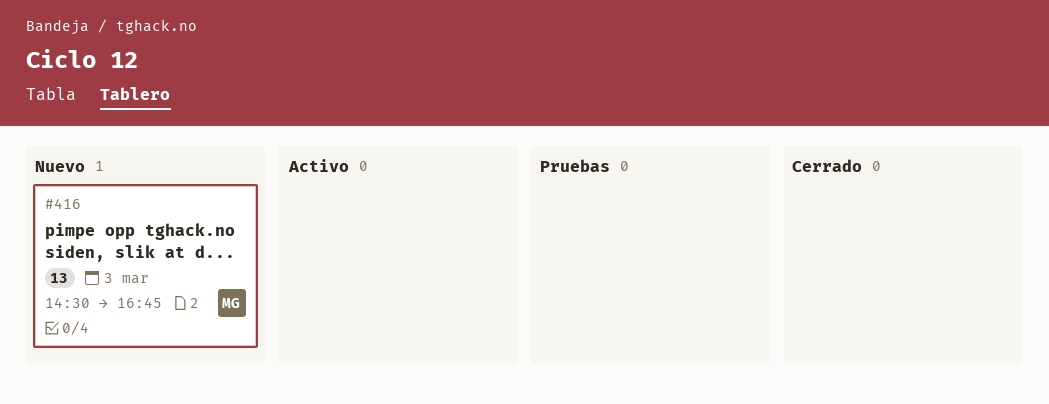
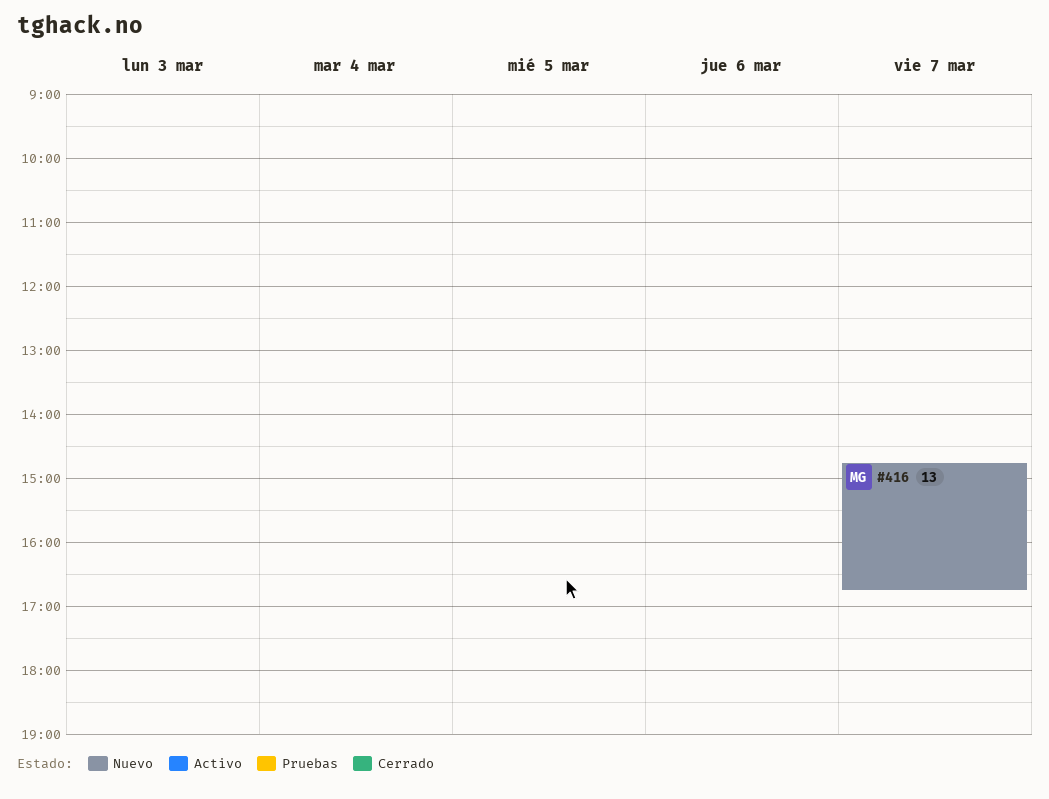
#416, day: Mar 3 -> Mar 7
#416, begins: 14:30 -> 14:45

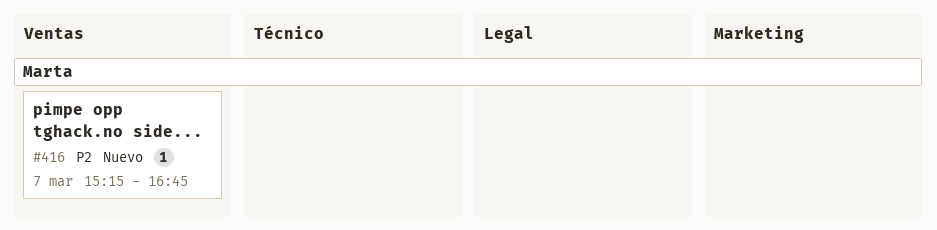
#416, estimate: 13 -> 1
#416, begins: 14:45 -> 15:15

